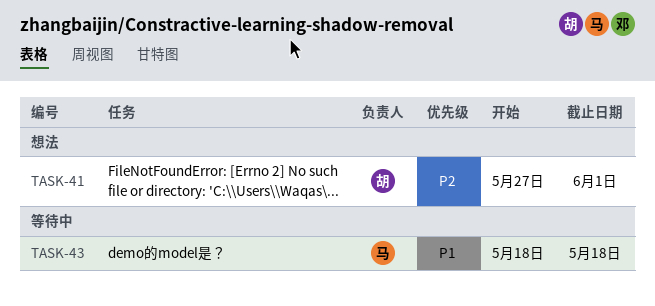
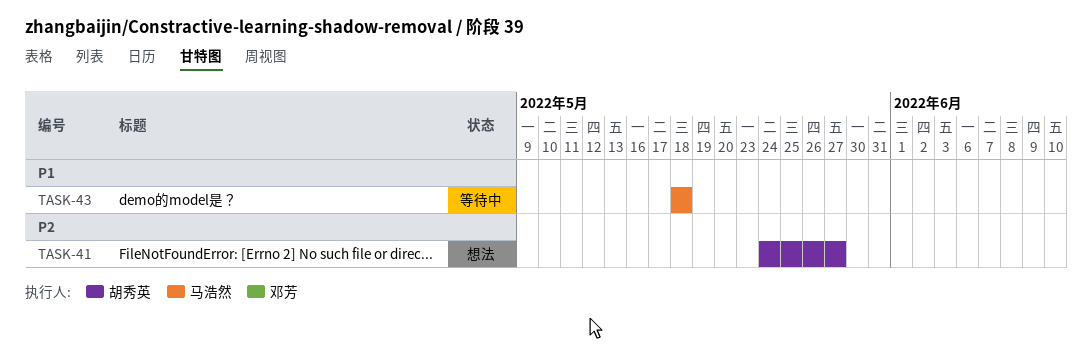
TASK-41, start: May 27 -> May 24
TASK-41, due: Jun 1 -> May 27

